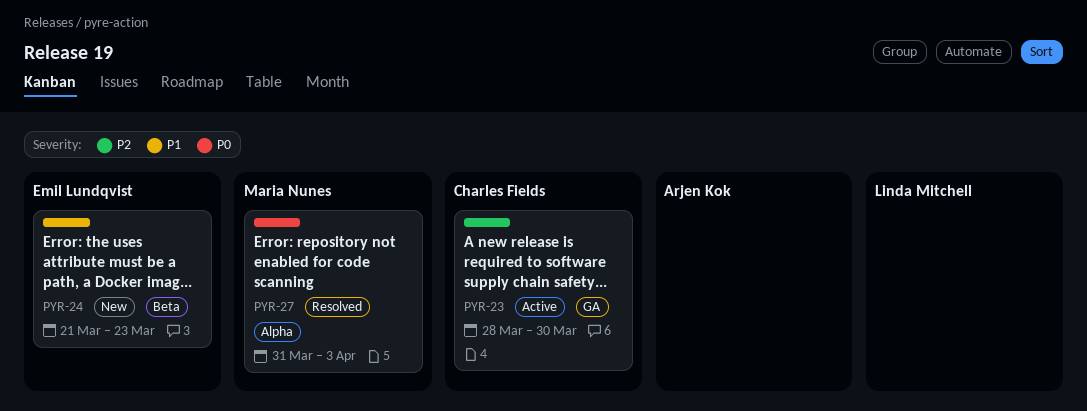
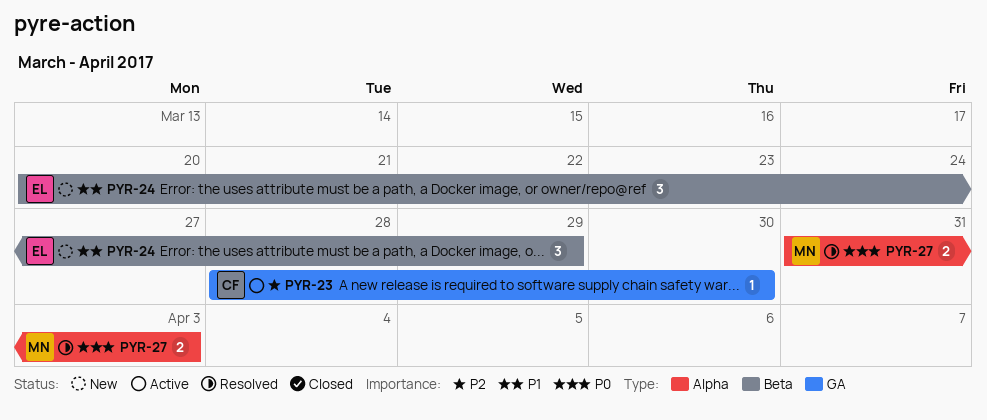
PYR-24, start: Mar 21 -> Mar 20
PYR-24, due: Mar 23 -> Mar 29

